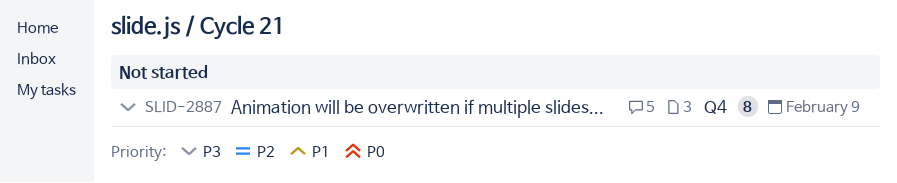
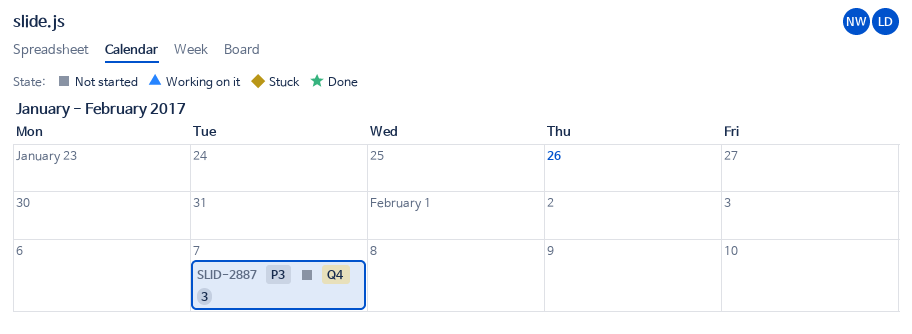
SLID-2887, estimate: 8 -> 3
SLID-2887, due: Feb 9 -> Feb 7

